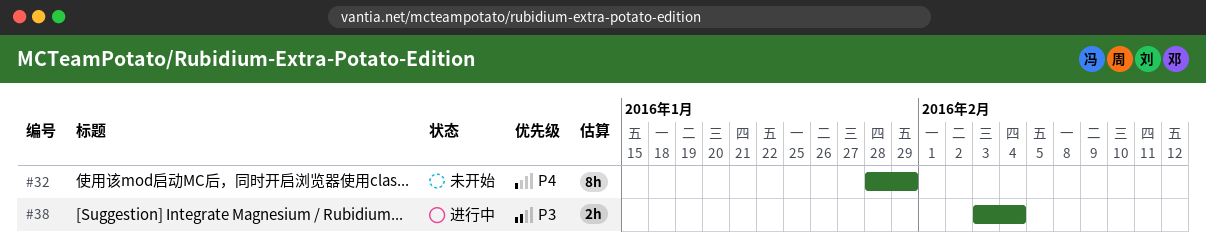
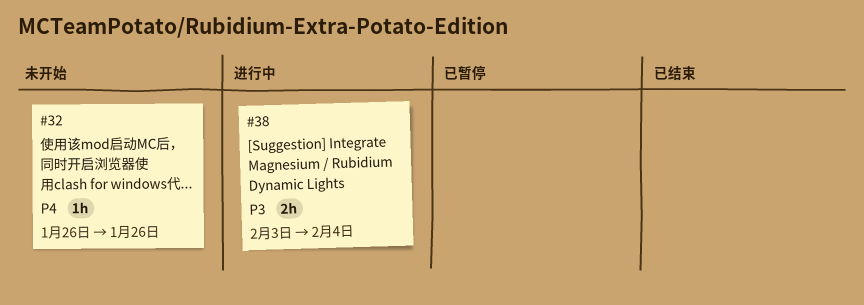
#32, estimate: 8h -> 1h
#32, start: Jan 28 -> Jan 26
#32, due: Jan 29 -> Jan 26

